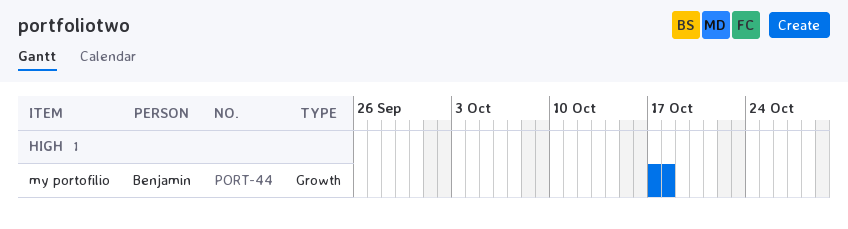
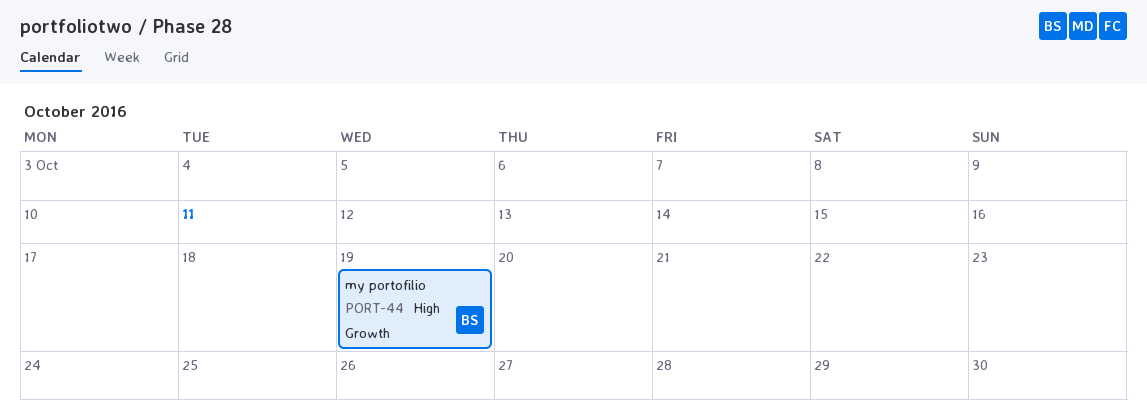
PORT-44, due: Oct 18 -> Oct 19

